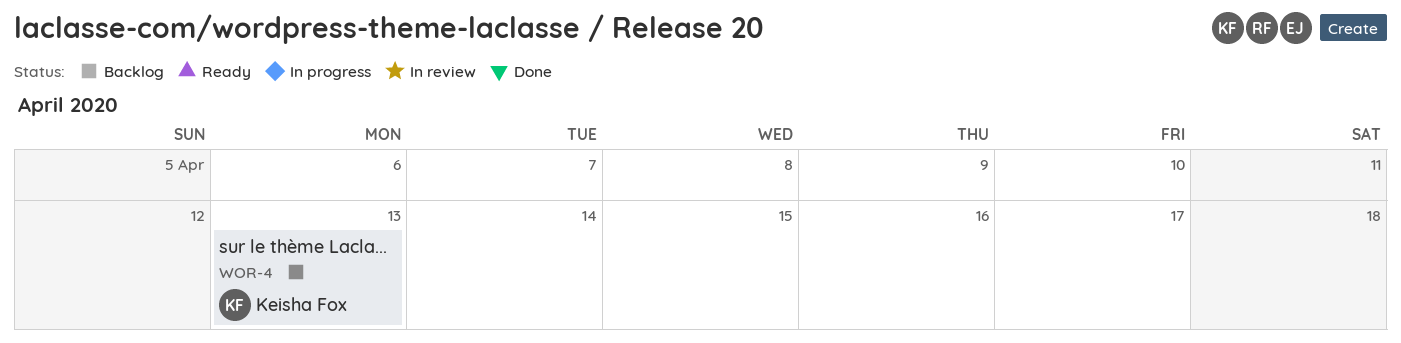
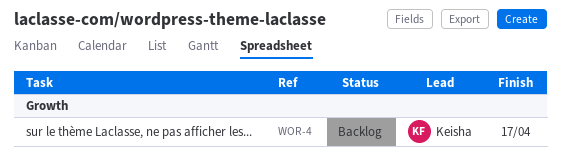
WOR-4, due: Apr 13 -> Apr 17

